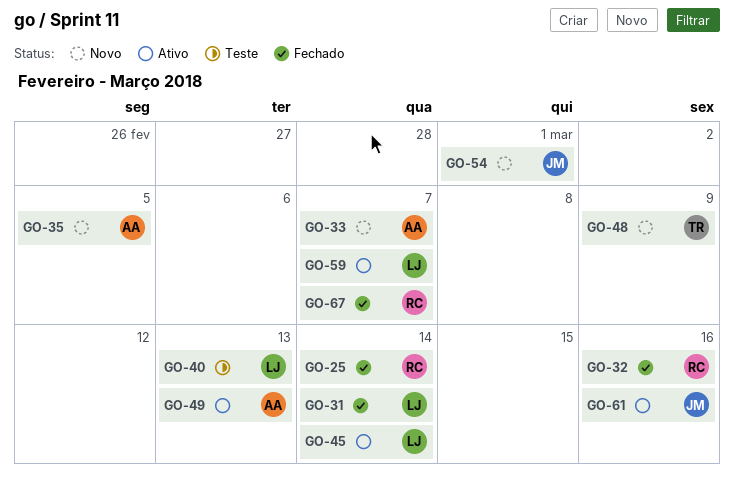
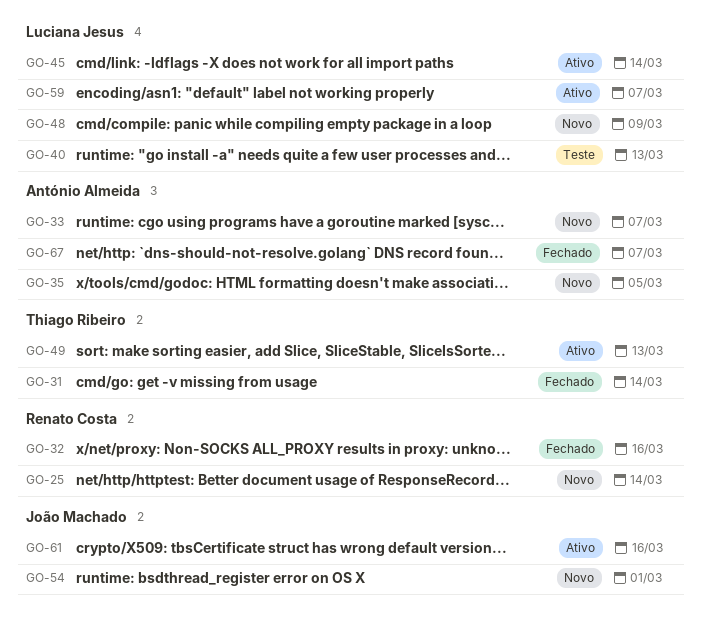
GO-25, status: Fechado -> Novo
GO-31, owner: Luciana Jesus -> Thiago Ribeiro
GO-48, owner: Thiago Ribeiro -> Luciana Jesus
GO-49, owner: António Almeida -> Thiago Ribeiro
GO-67, owner: Renato Costa -> António Almeida

